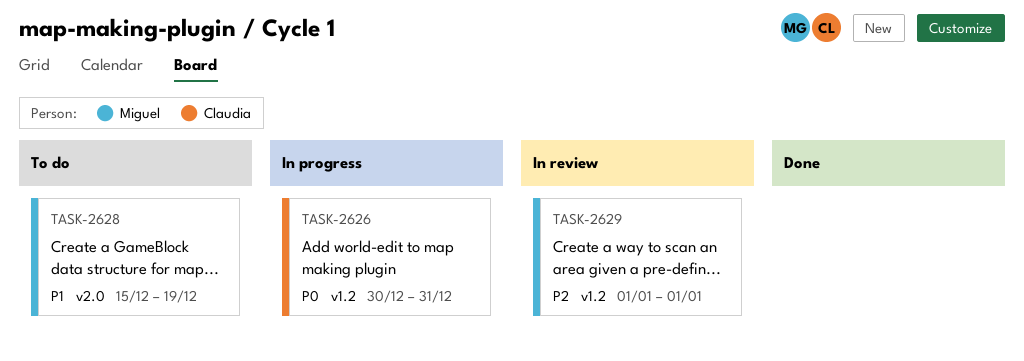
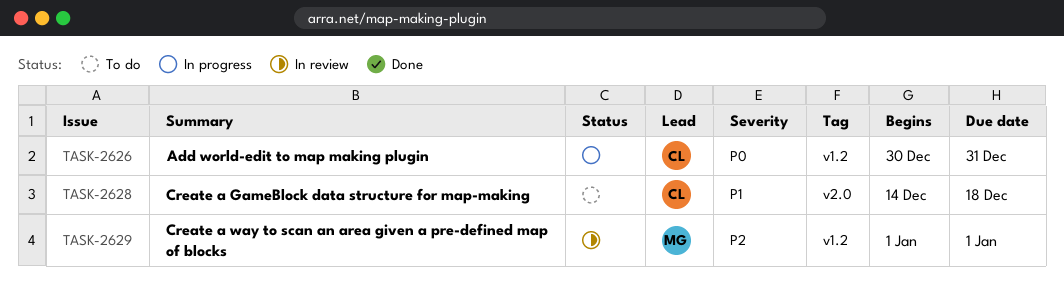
TASK-2628, owner: Miguel -> Claudia
TASK-2628, start: Dec 15 -> Dec 14
TASK-2628, due: Dec 19 -> Dec 18

